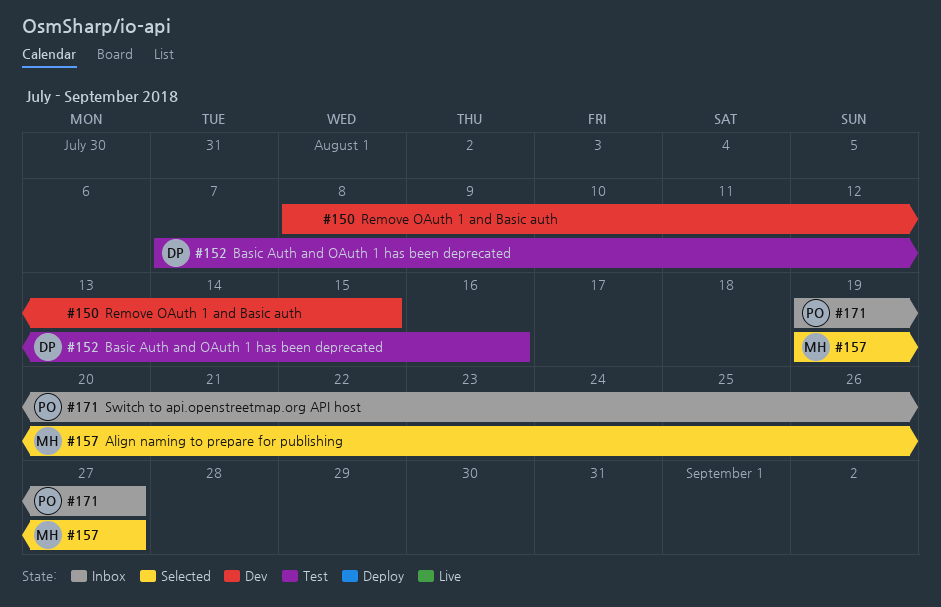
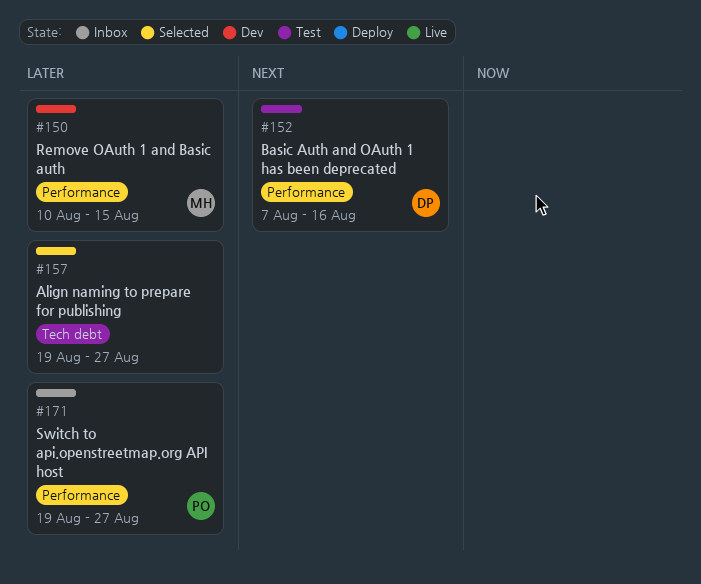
#150, owner: none -> MH
#150, start: Aug 8 -> Aug 10
#157, owner: MH -> none

